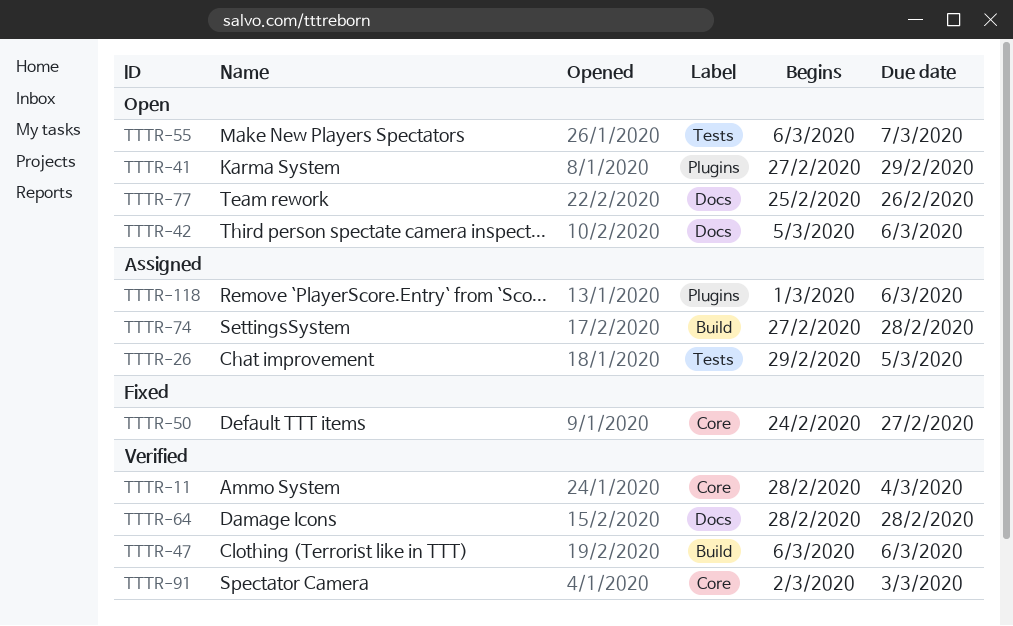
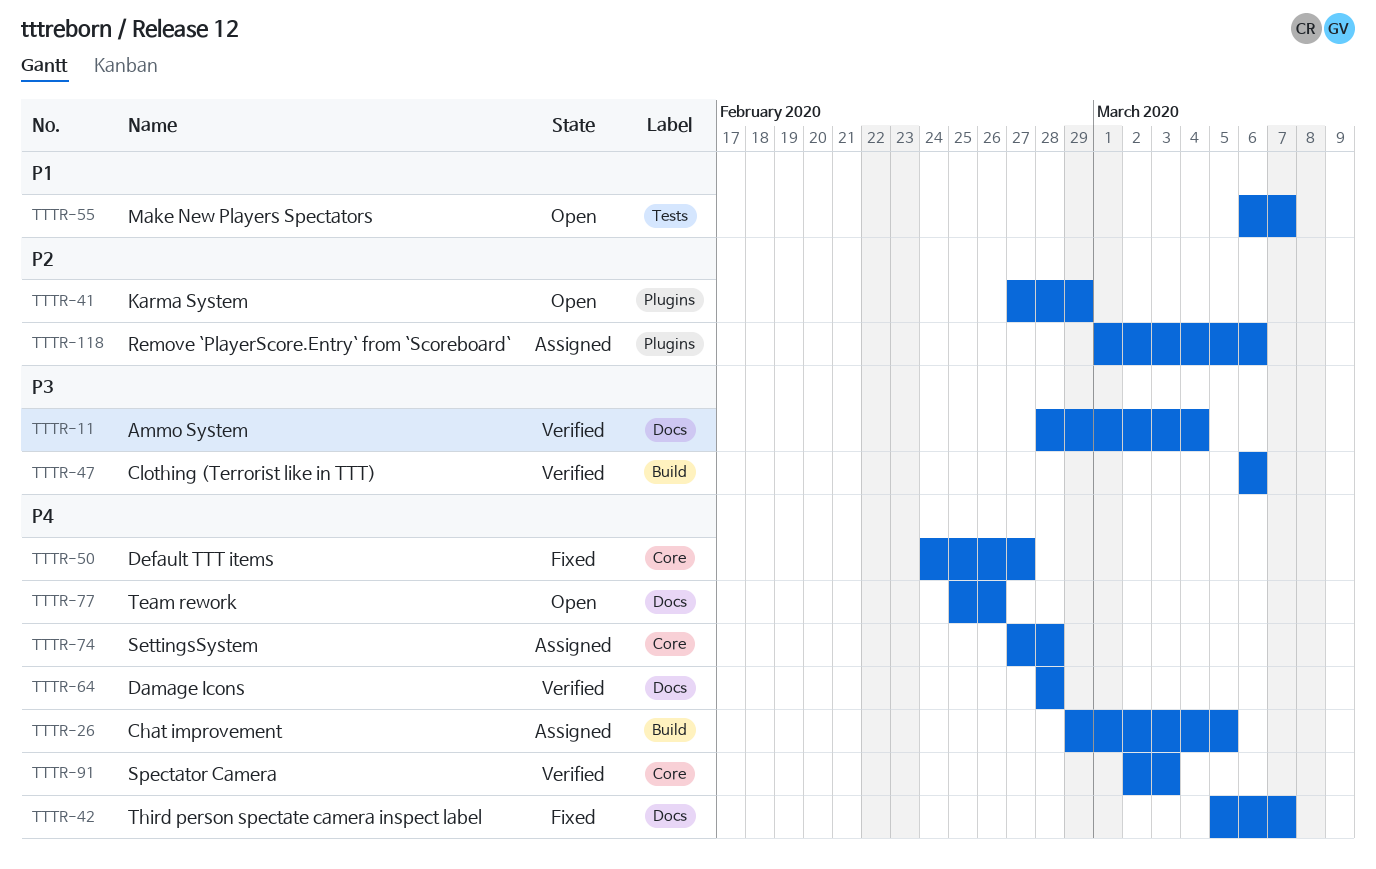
TTTR-11, label: Core -> Docs
TTTR-26, label: Tests -> Build
TTTR-42, status: Open -> Fixed
TTTR-42, due: Mar 6 -> Mar 7
TTTR-74, label: Build -> Core

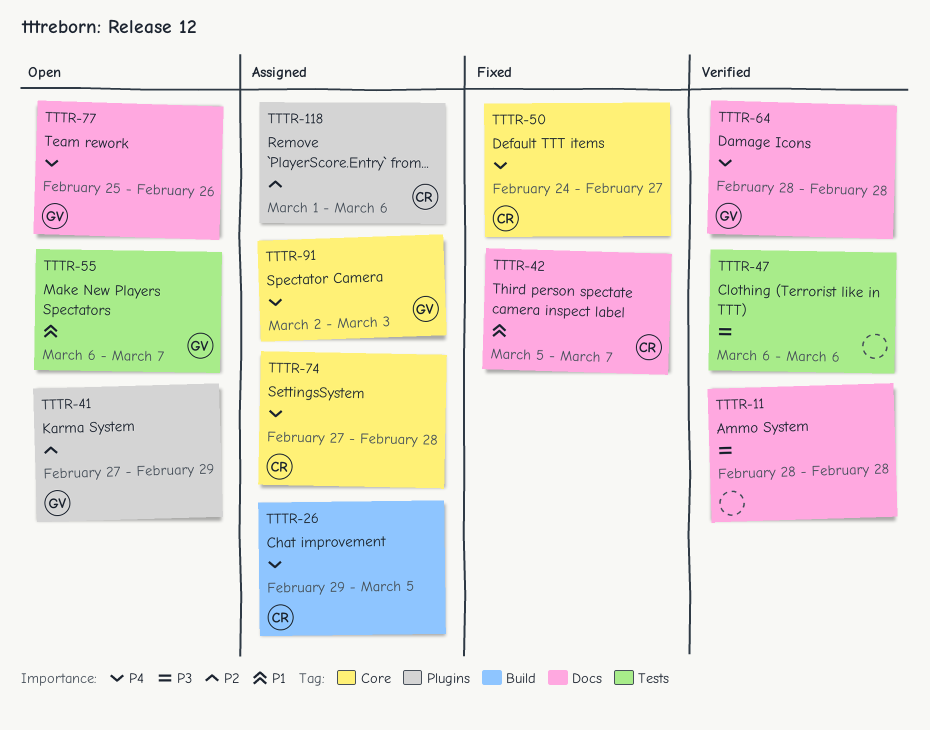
TTTR-11, due: Mar 4 -> Feb 28
TTTR-42, priority: P4 -> P1
TTTR-47, label: Build -> Tests
TTTR-91, status: Verified -> Assigned

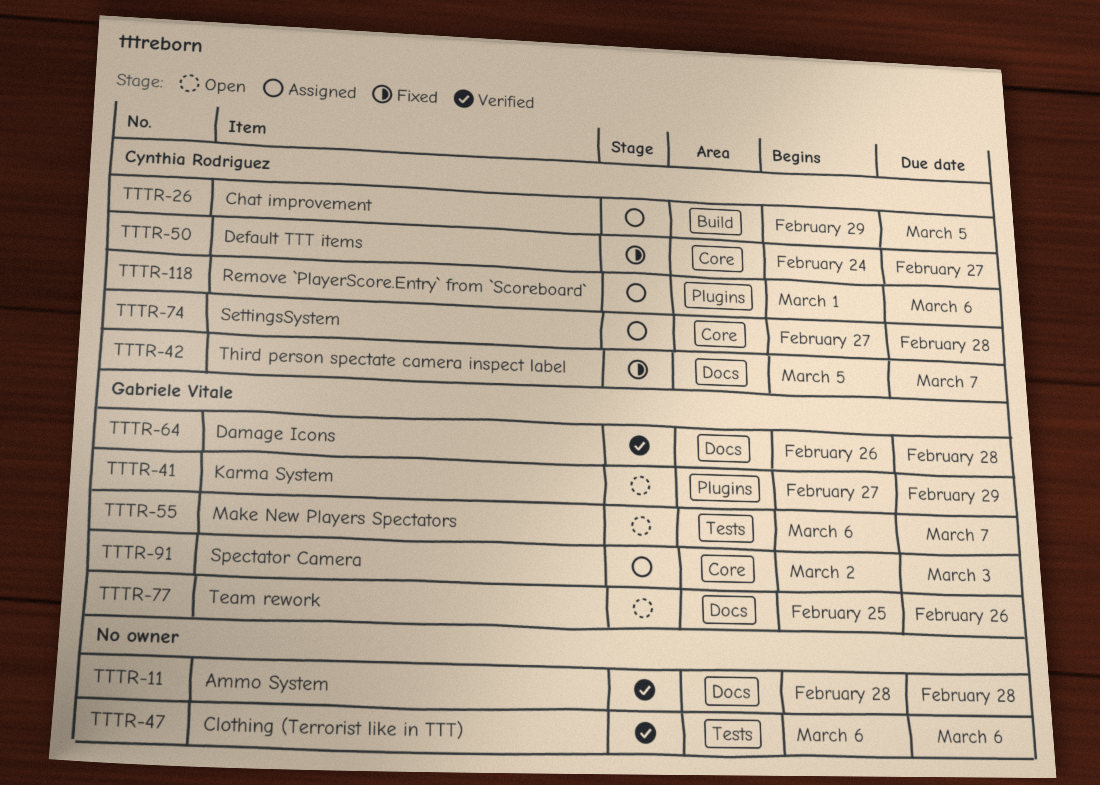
TTTR-64, start: Feb 28 -> Feb 26

